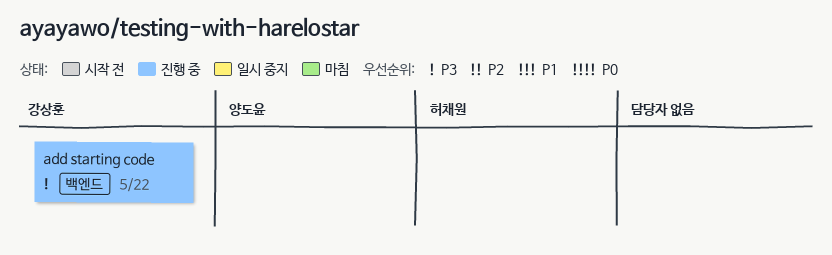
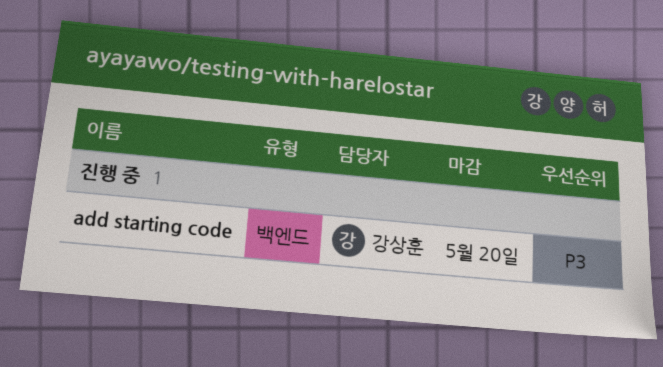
add starting code, due: May 22 -> May 20

